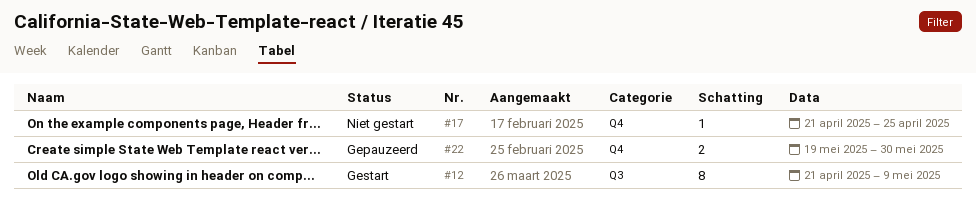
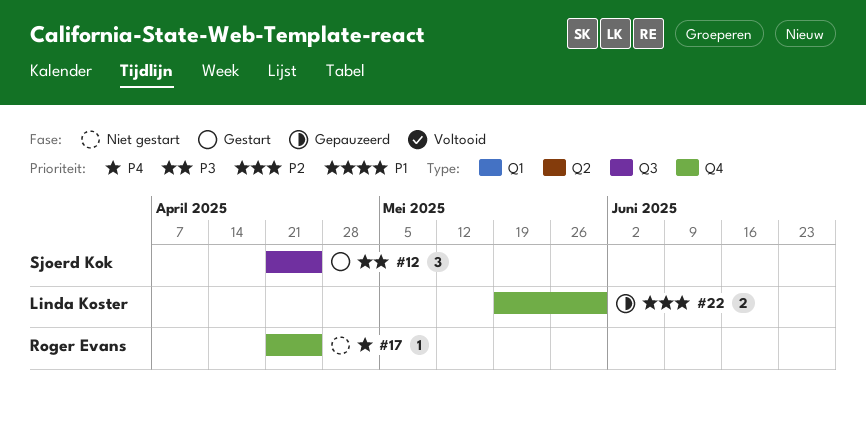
#12, estimate: 8 -> 3
#12, due: May 9 -> Apr 25

